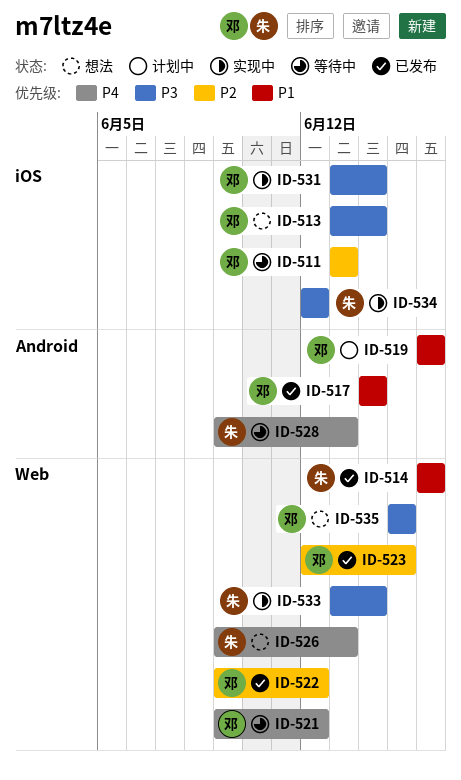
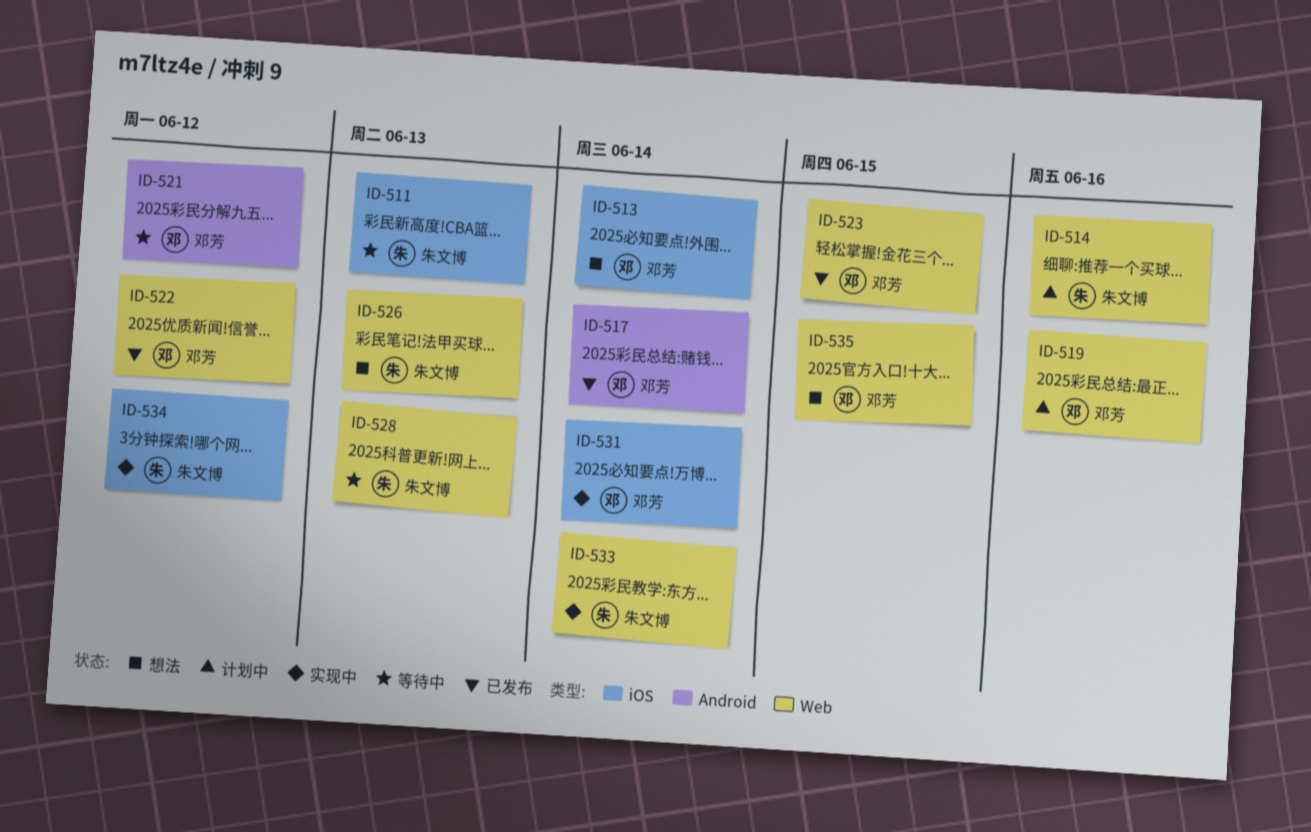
ID-511, owner: 邓芳 -> 朱文博
ID-514, status: 已发布 -> 计划中
ID-519, label: Android -> Web
ID-521, label: Web -> Android
ID-528, label: Android -> Web

